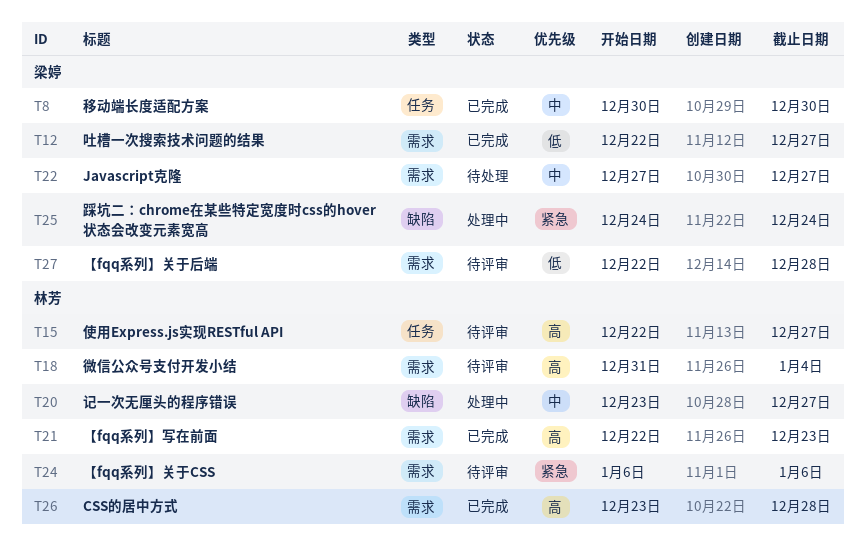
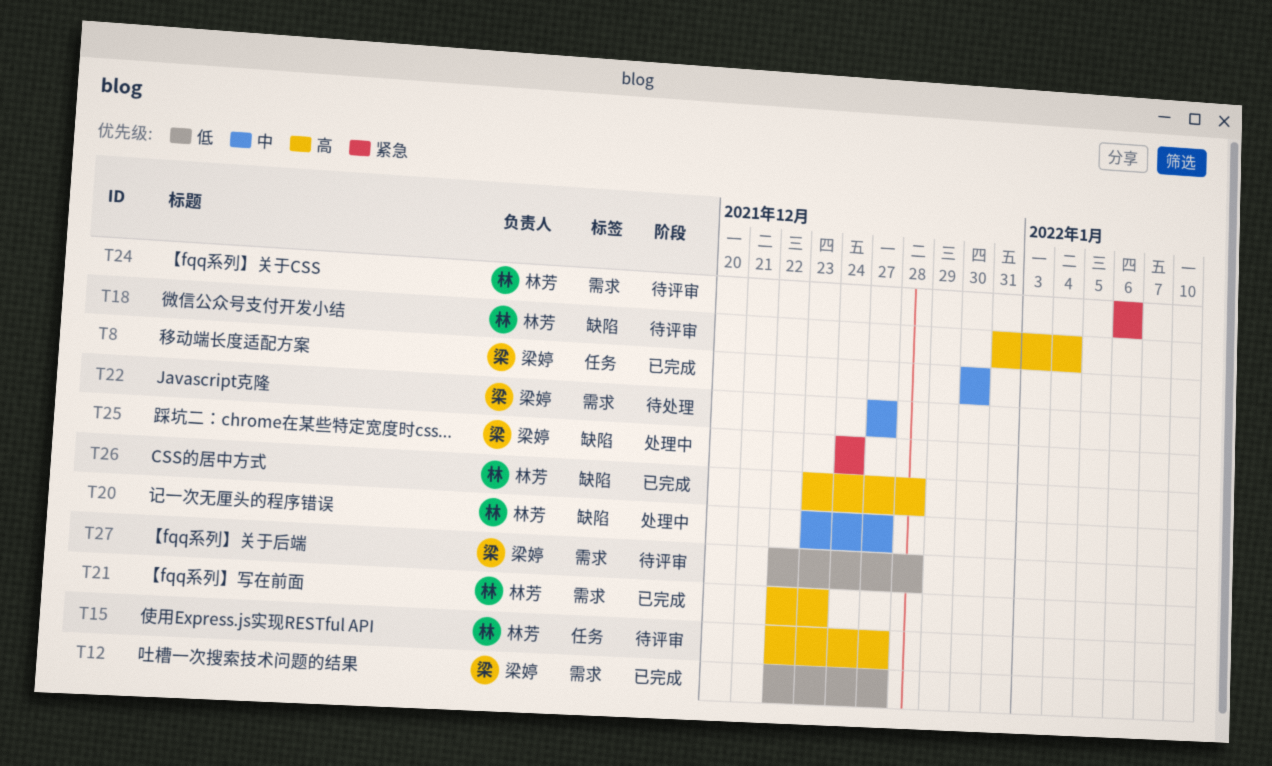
T18, label: 需求 -> 缺陷
T26, label: 需求 -> 缺陷

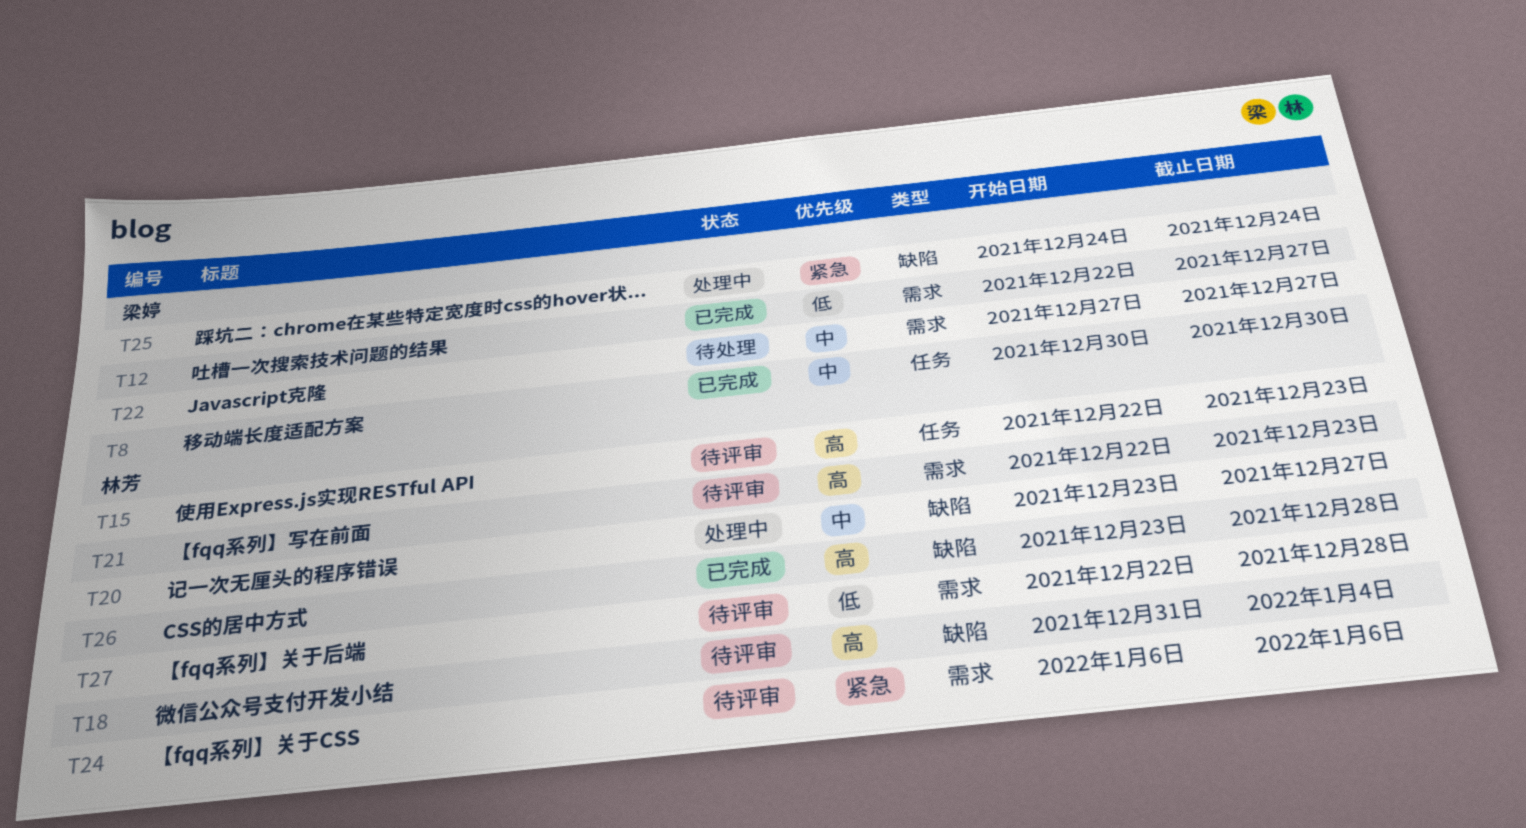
T15, due: Dec 27 -> Dec 23
T21, status: 已完成 -> 待评审
T27, owner: 梁婷 -> 林芳

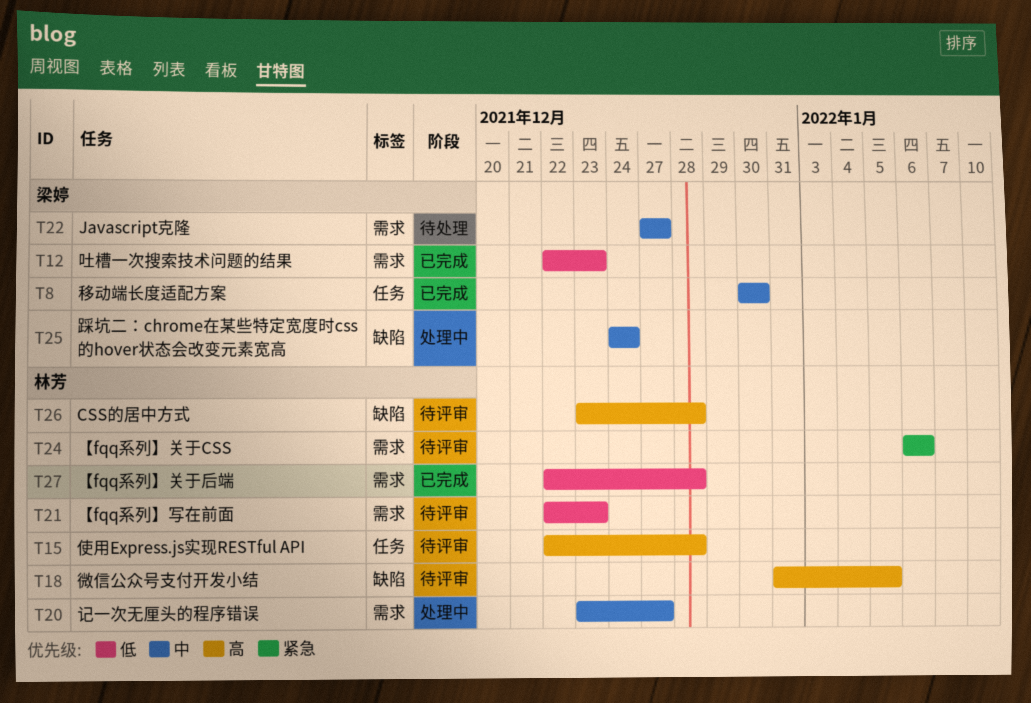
T12, due: Dec 27 -> Dec 23
T15, due: Dec 23 -> Dec 28
T18, due: Jan 4 -> Jan 5
T20, label: 缺陷 -> 需求
T21, priority: 高 -> 低
T25, priority: 紧急 -> 中
T26, status: 已完成 -> 待评审
T27, status: 待评审 -> 已完成

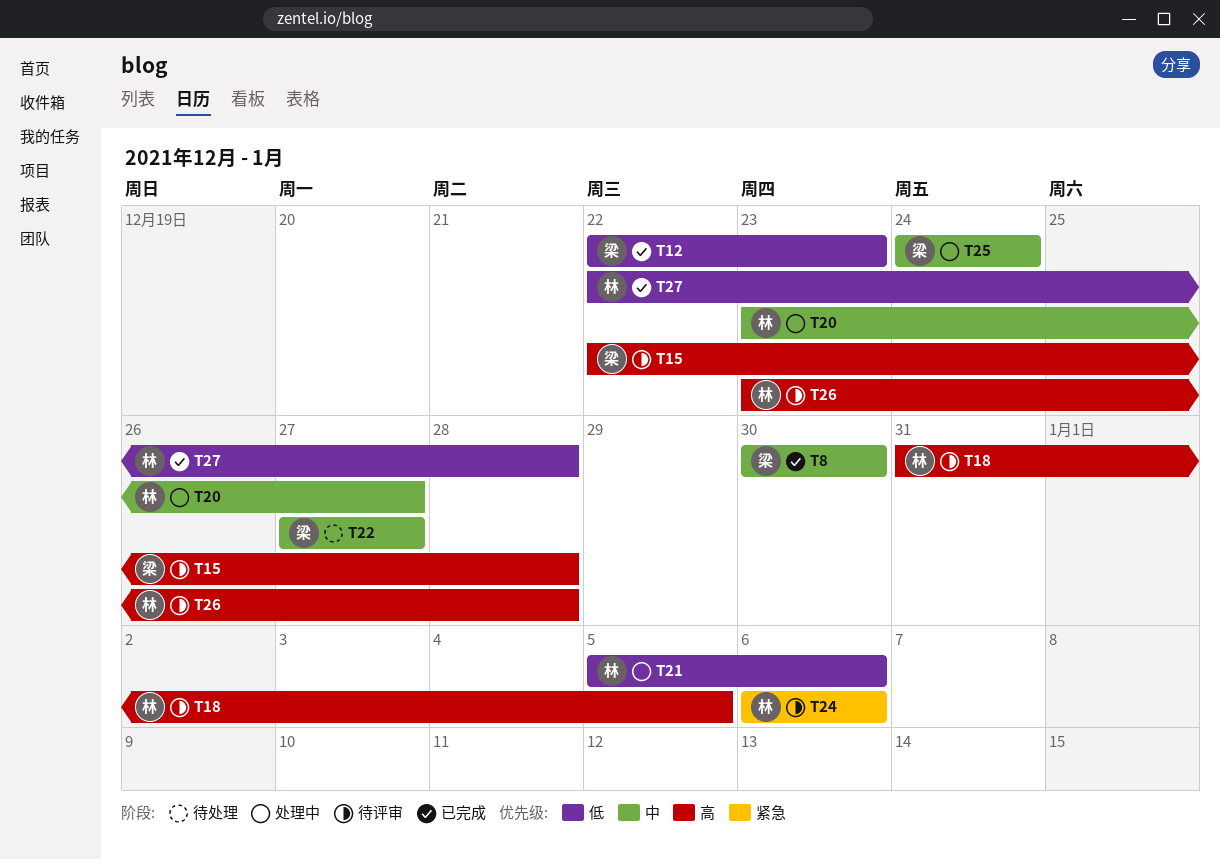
T15, owner: 林芳 -> 梁婷
T21, status: 待评审 -> 处理中
T21, start: Dec 22 -> Jan 5
T21, due: Dec 23 -> Jan 6

